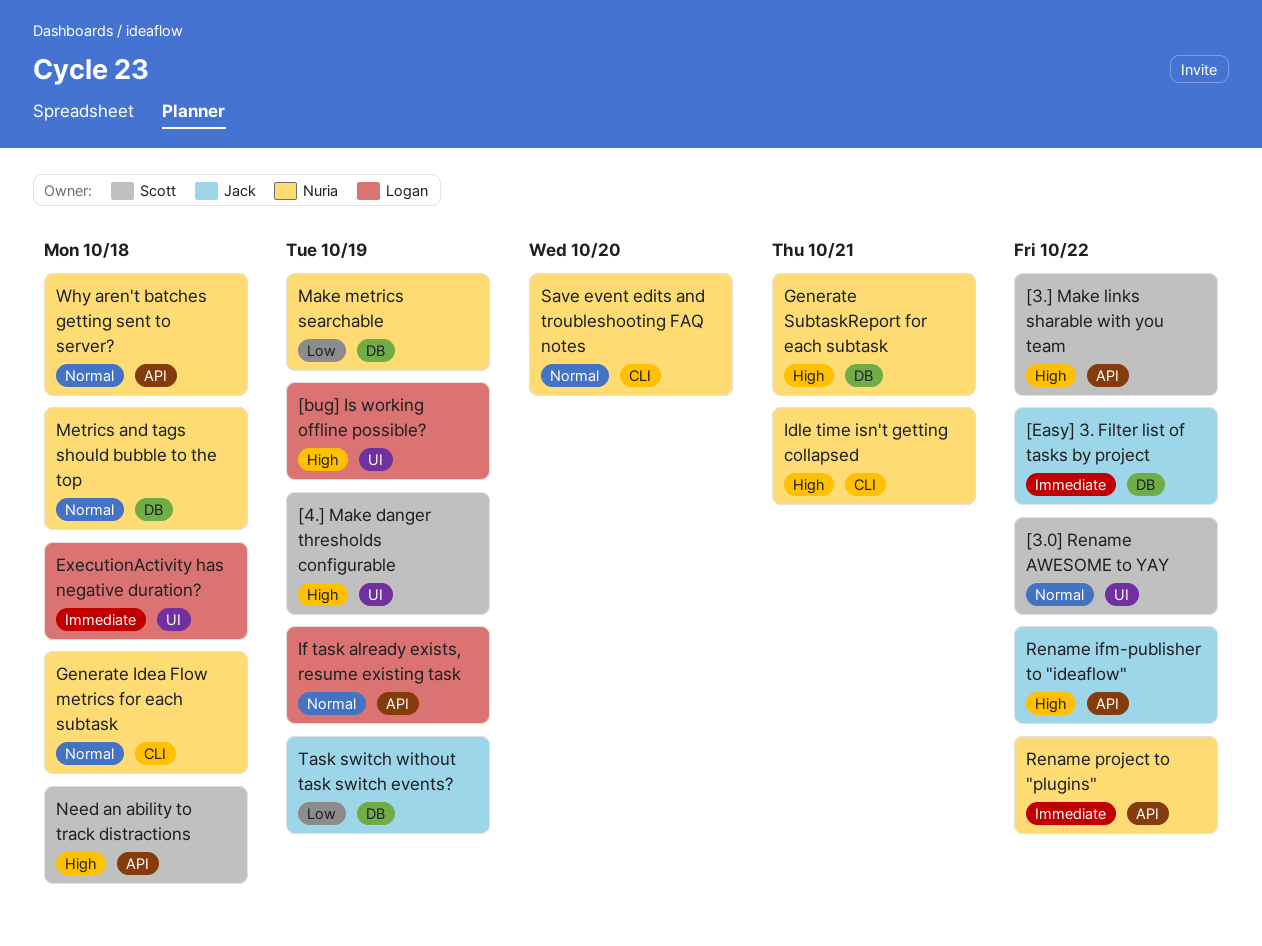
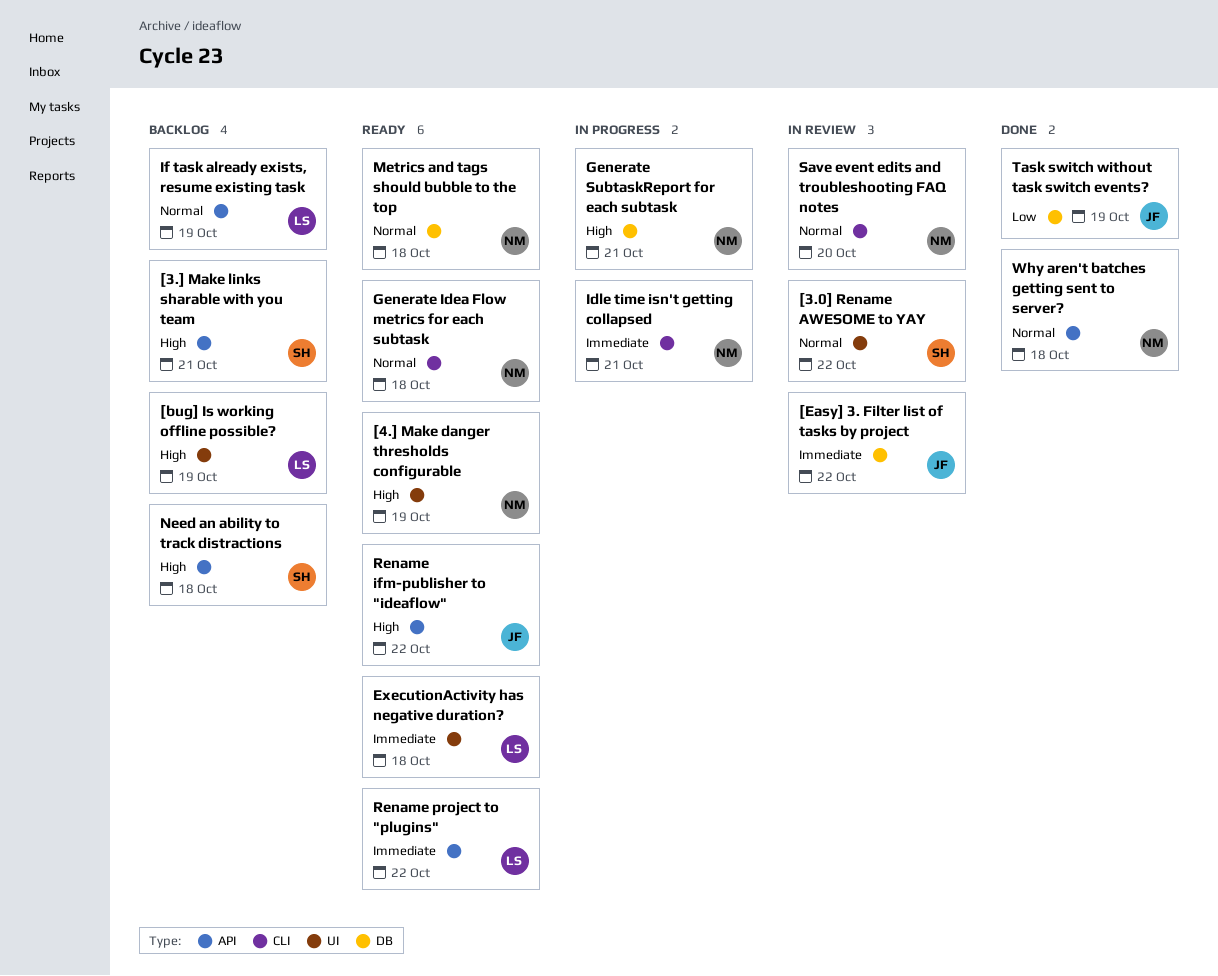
[3.] Make links sharable with you team, due: Oct 22 -> Oct 21
[4.] Make danger thresholds configurable, owner: Scott -> Nuria
Idle time isn't getting collapsed, priority: High -> Immediate
Make metrics searchable: present -> none
Rename project to "plugins", owner: Nuria -> Logan

